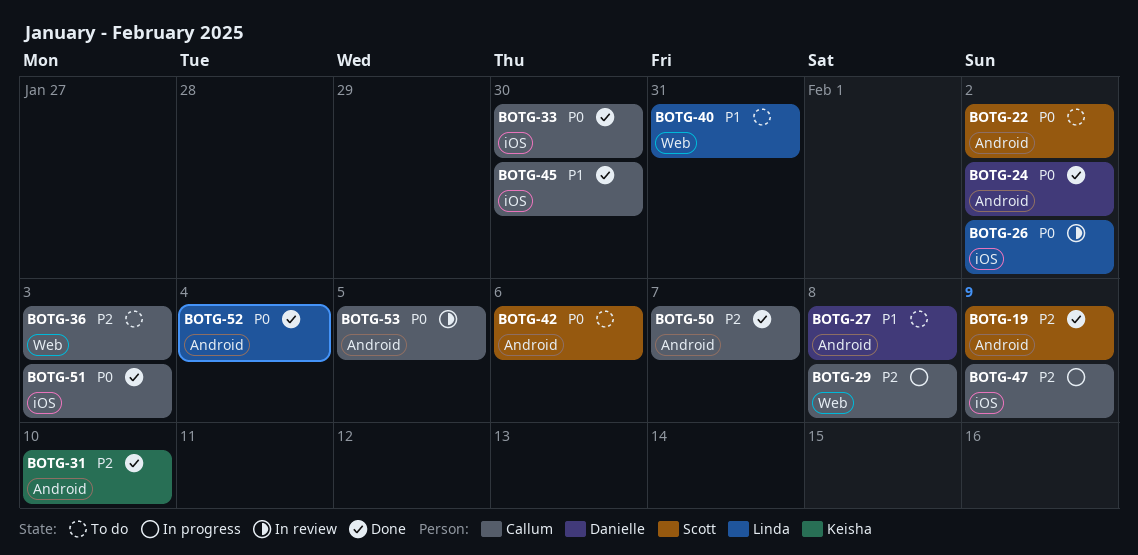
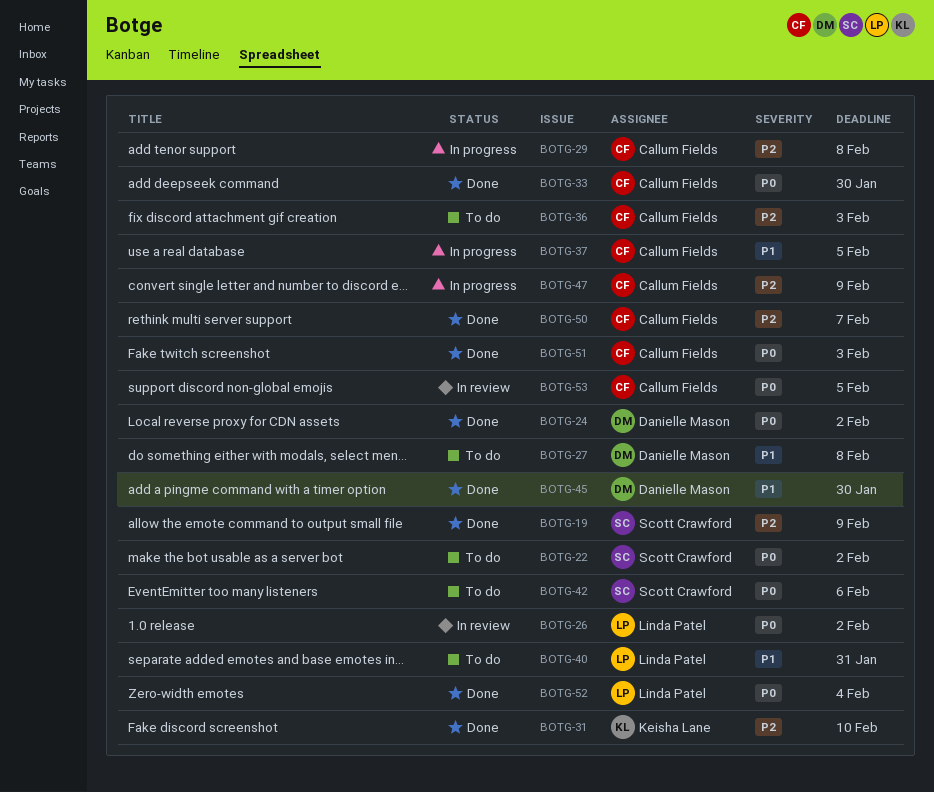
BOTG-37: none -> present
BOTG-45, owner: Callum Fields -> Danielle Mason

